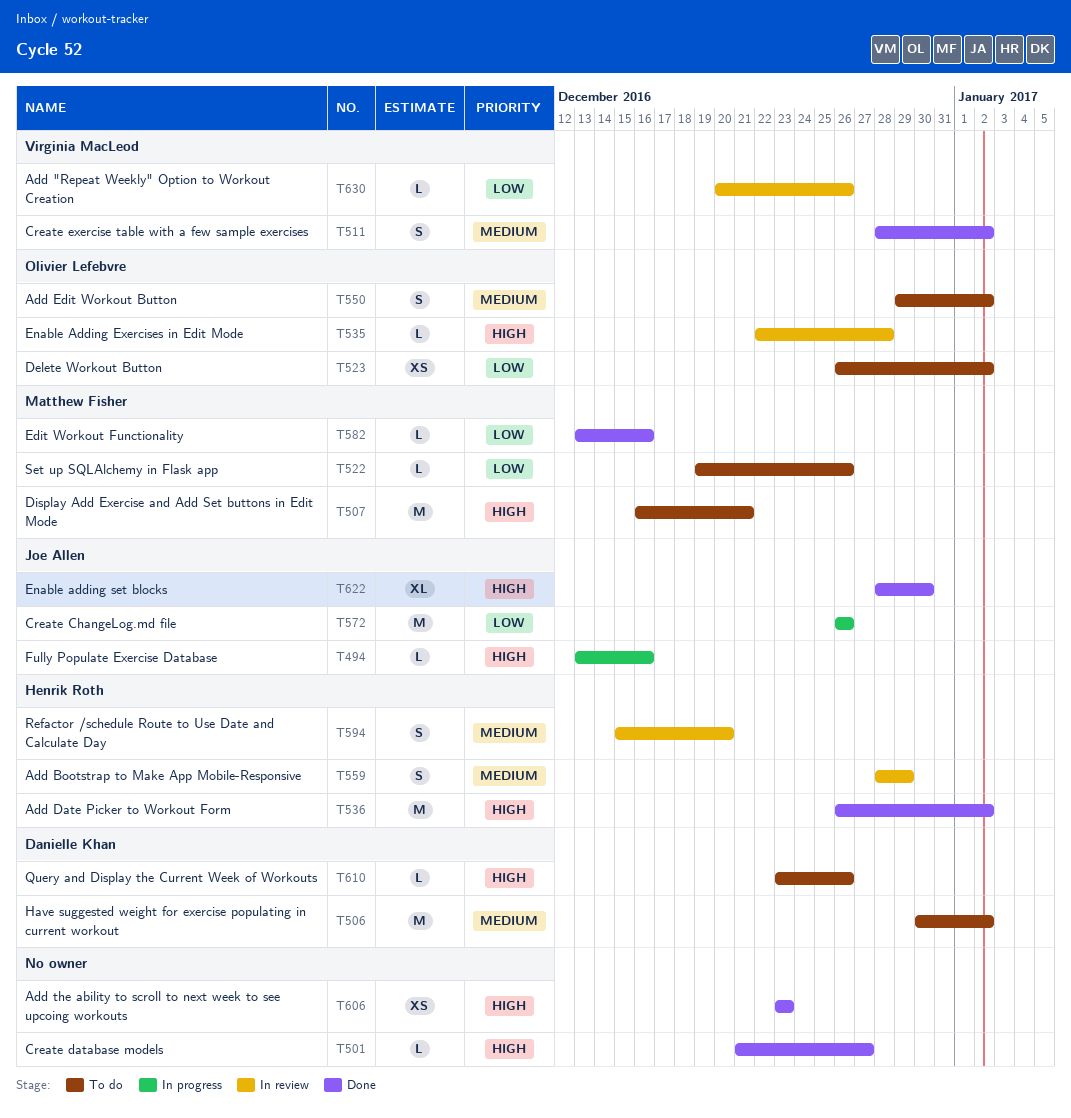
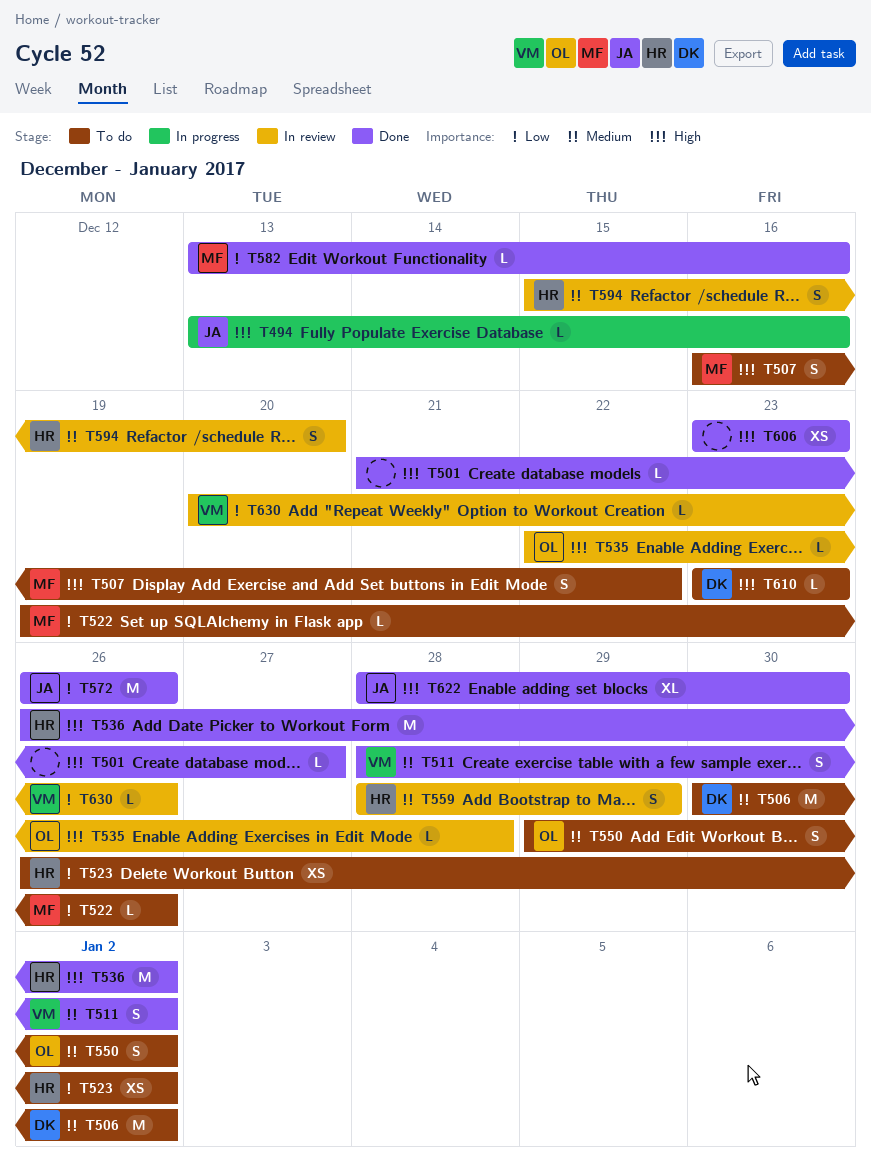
T507, estimate: M -> S
T507, due: Dec 21 -> Dec 22
T523, owner: Olivier Lefebvre -> Henrik Roth
T572, status: In progress -> Done
T610, due: Dec 26 -> Dec 23

